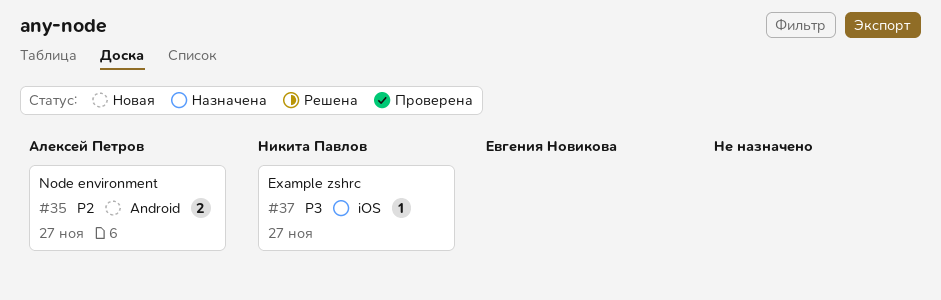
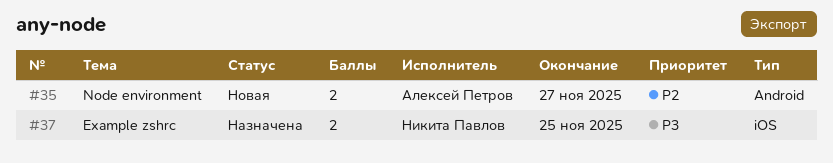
#37, estimate: 1 -> 2
#37, due: Nov 27 -> Nov 25

